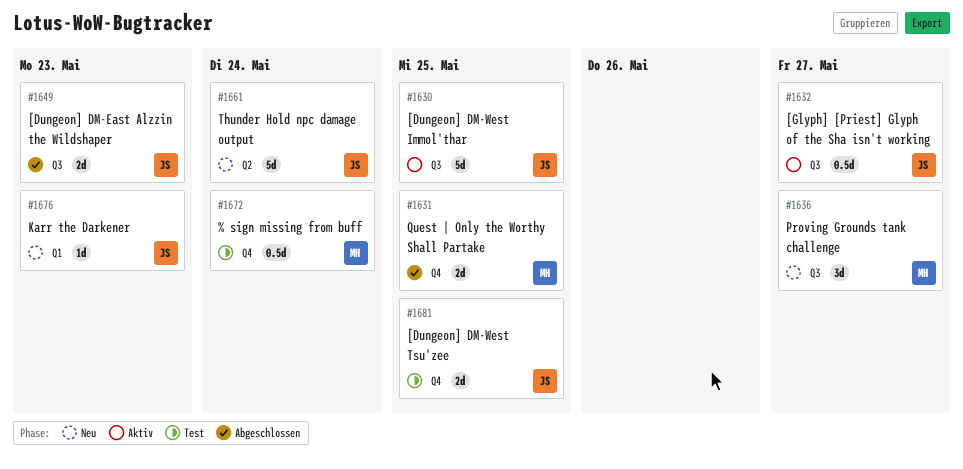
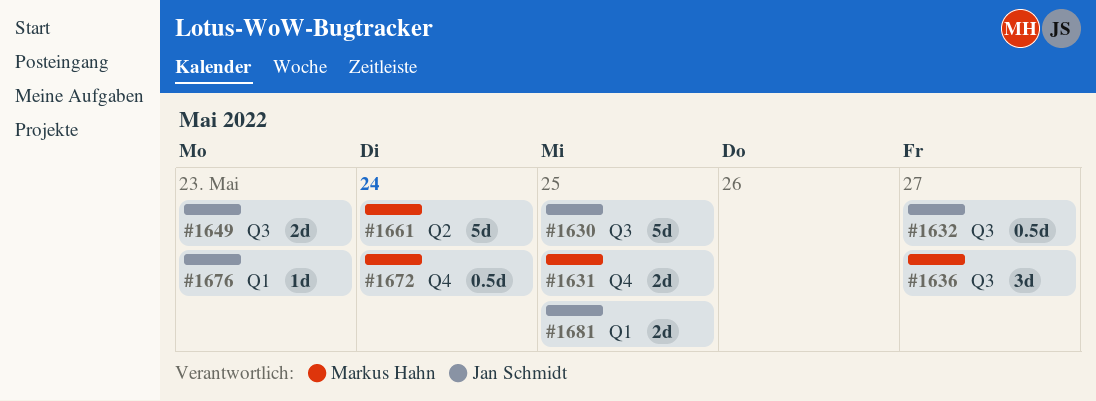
#1661, owner: Jan Schmidt -> Markus Hahn
#1681, label: Q4 -> Q1

